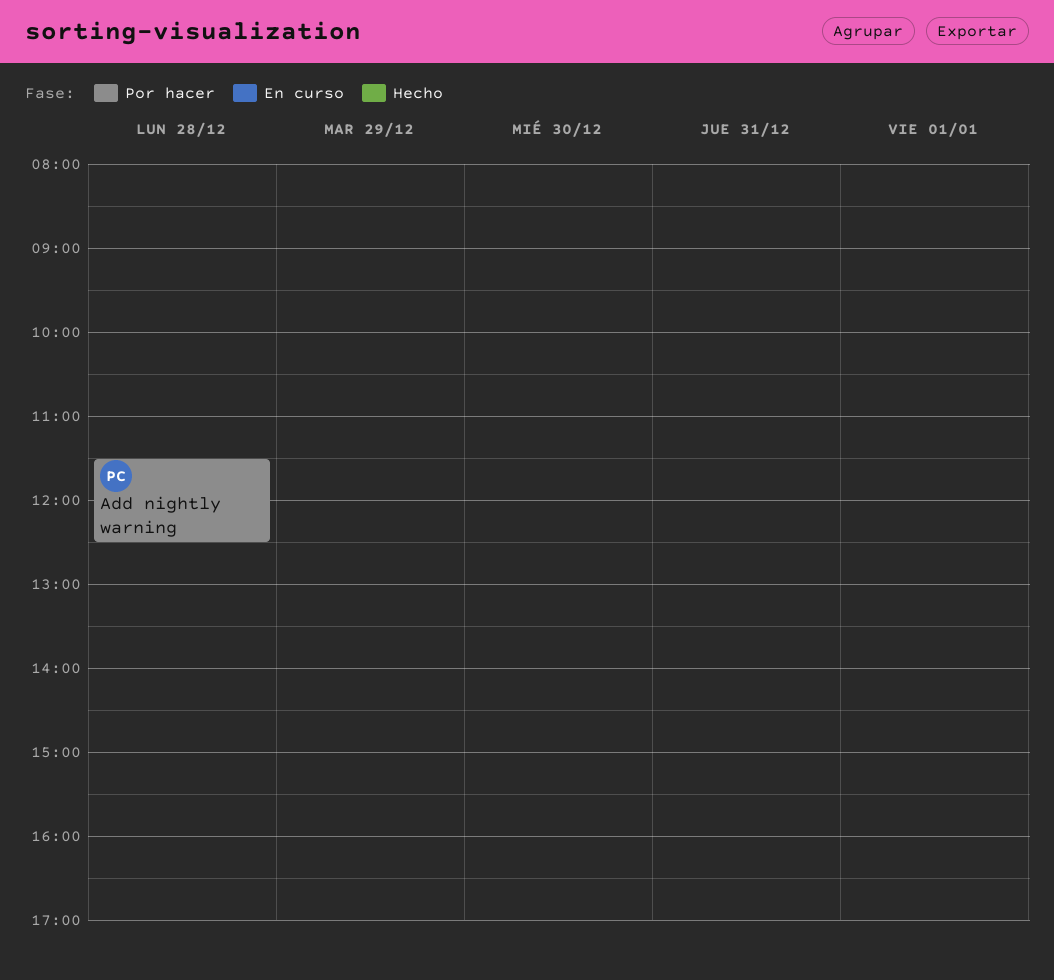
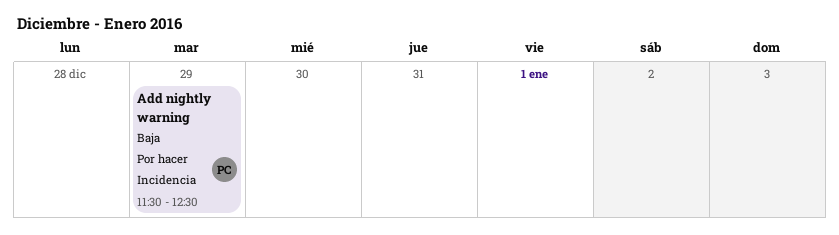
Add nightly warning, day: Dec 28 -> Dec 29

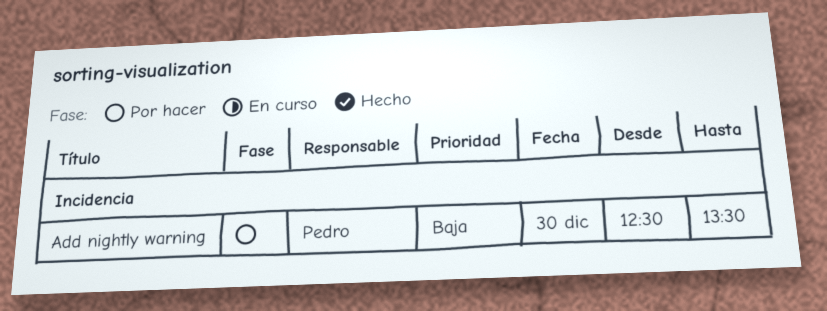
Add nightly warning, day: Dec 29 -> Dec 30
Add nightly warning, begins: 11:30 -> 12:30
Add nightly warning, ends: 12:30 -> 13:30

